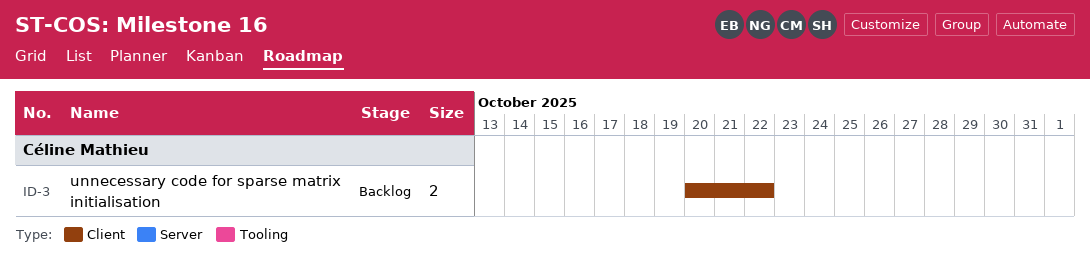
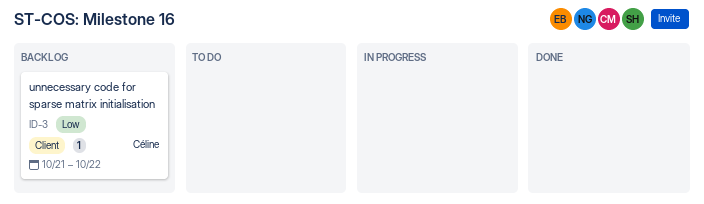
ID-3, estimate: 2 -> 1
ID-3, start: Oct 20 -> Oct 21

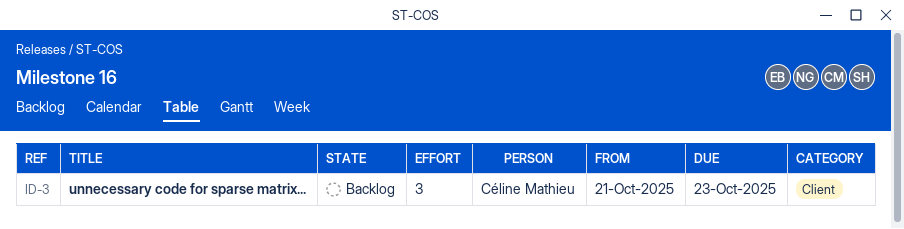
ID-3, estimate: 1 -> 3
ID-3, due: Oct 22 -> Oct 23

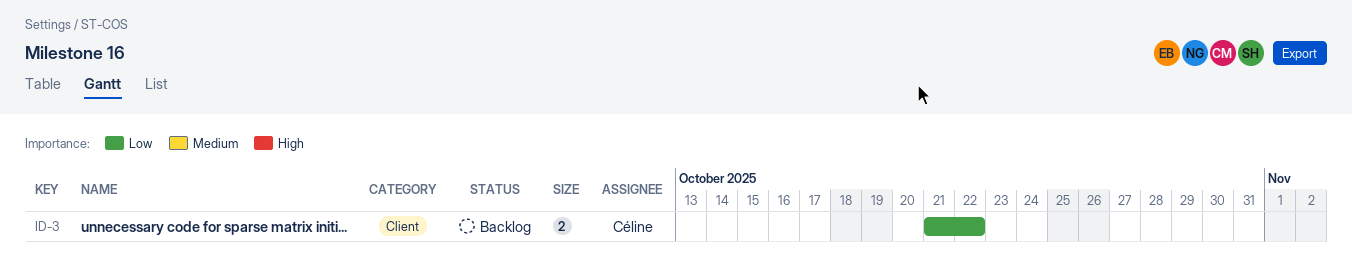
ID-3, estimate: 3 -> 2
ID-3, due: Oct 23 -> Oct 22

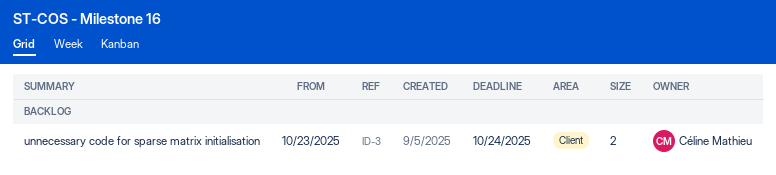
ID-3, start: Oct 21 -> Oct 23
ID-3, due: Oct 22 -> Oct 24

